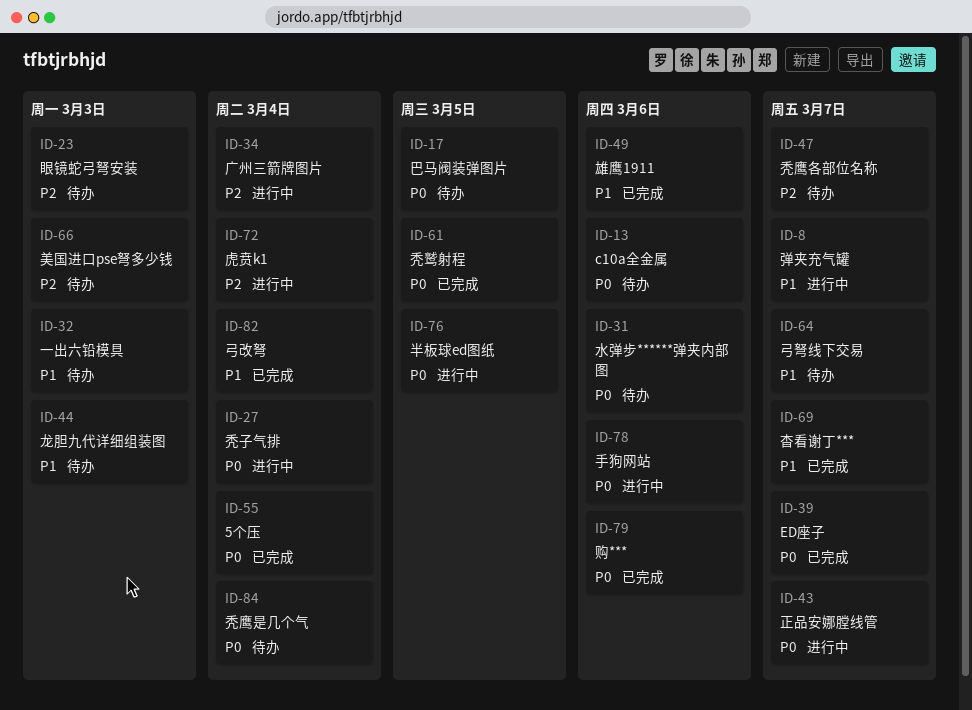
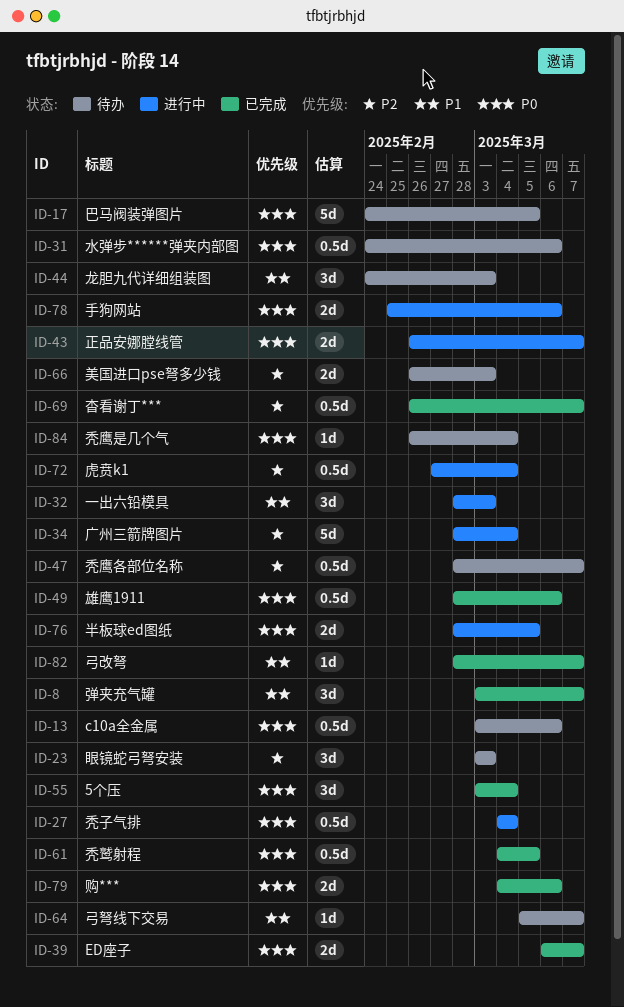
ID-8, status: 进行中 -> 已完成
ID-32, status: 待办 -> 进行中
ID-49, priority: P1 -> P0
ID-69, priority: P1 -> P2
ID-82, due: Mar 4 -> Mar 7

